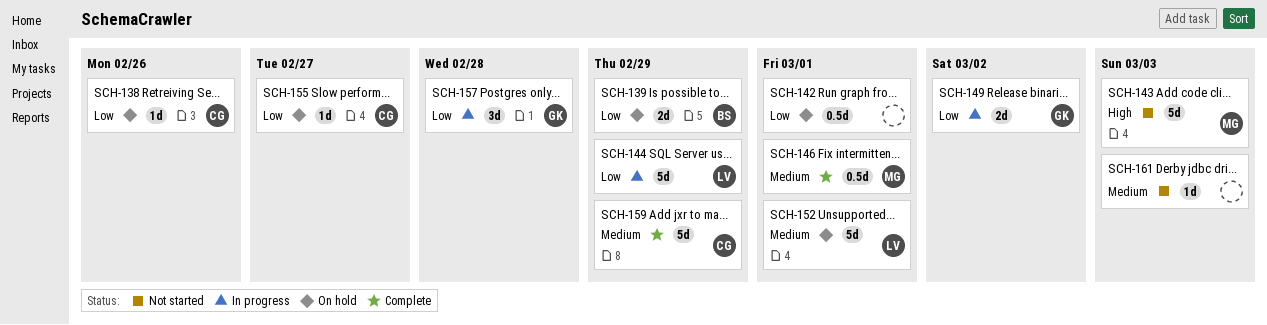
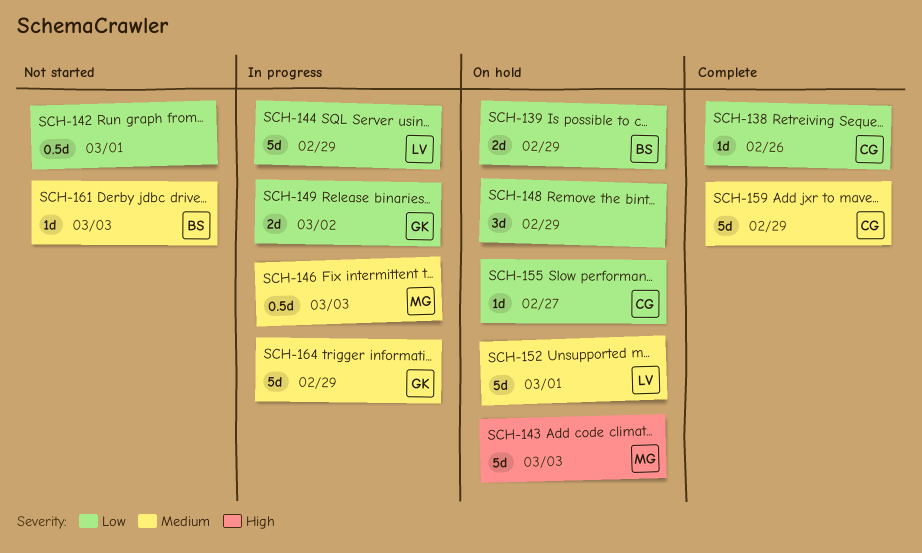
SCH-138, status: On hold -> Complete
SCH-142, status: On hold -> Not started
SCH-143, status: Not started -> On hold
SCH-146, status: Complete -> In progress
SCH-146, due: Mar 1 -> Mar 3
SCH-148: none -> present
SCH-157: present -> none
SCH-161, owner: none -> BS
SCH-164: none -> present

